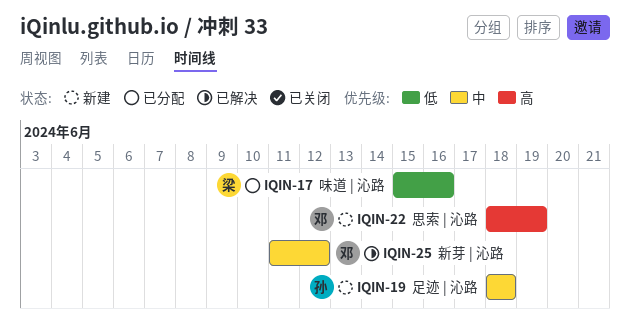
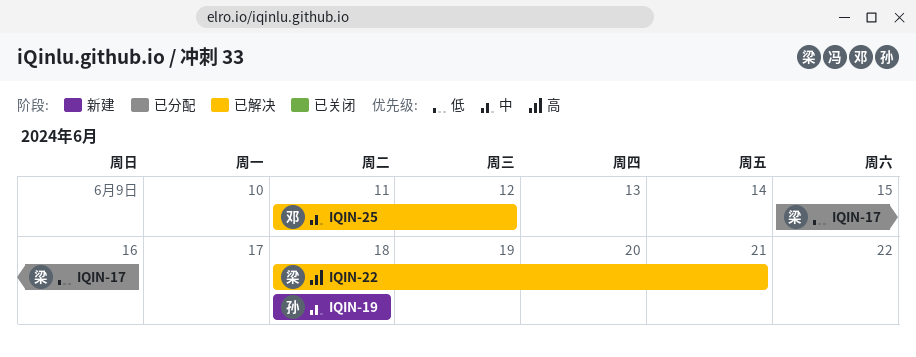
IQIN-22, status: 新建 -> 已解决
IQIN-22, owner: 邓 -> 梁
IQIN-22, due: Jun 19 -> Jun 21

